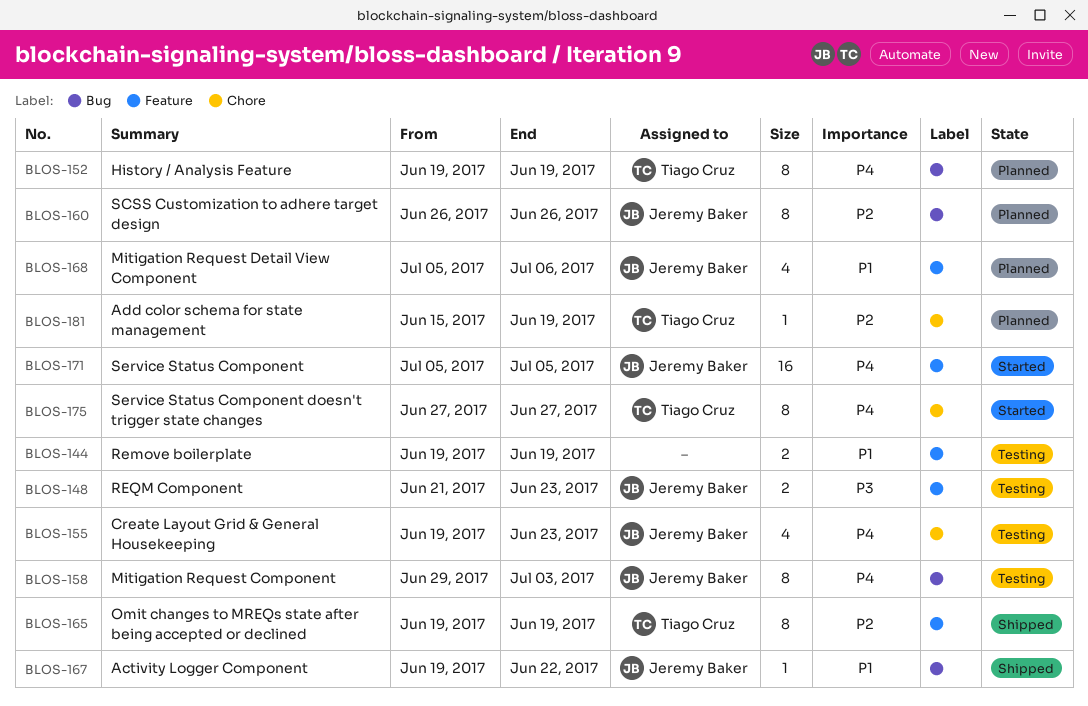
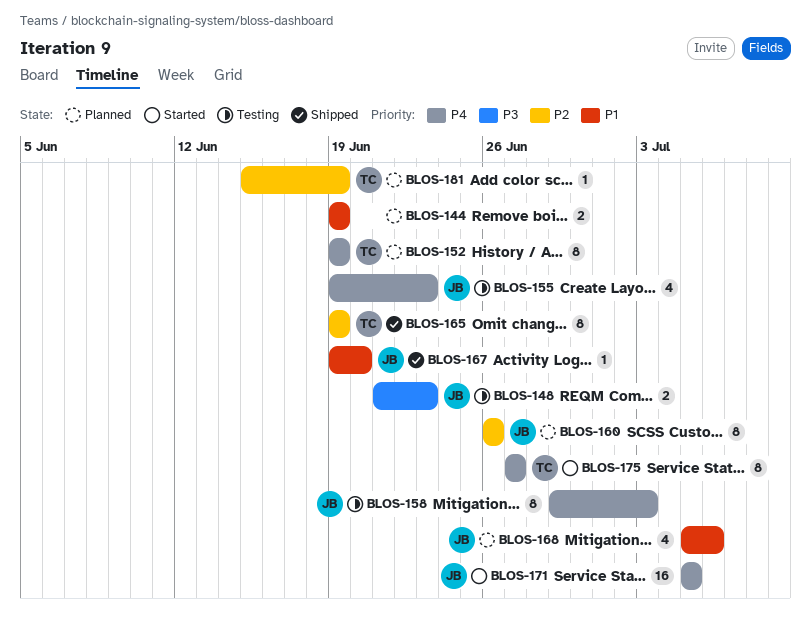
BLOS-144, status: Testing -> Planned
BLOS-167, due: Jun 22 -> Jun 20

